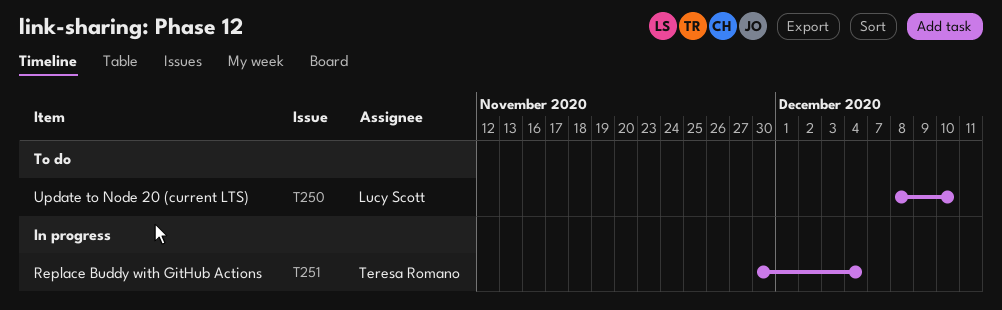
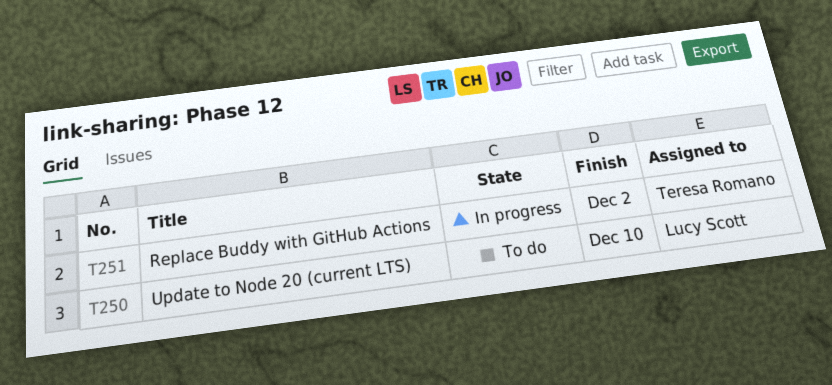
T251, due: Dec 4 -> Dec 2

